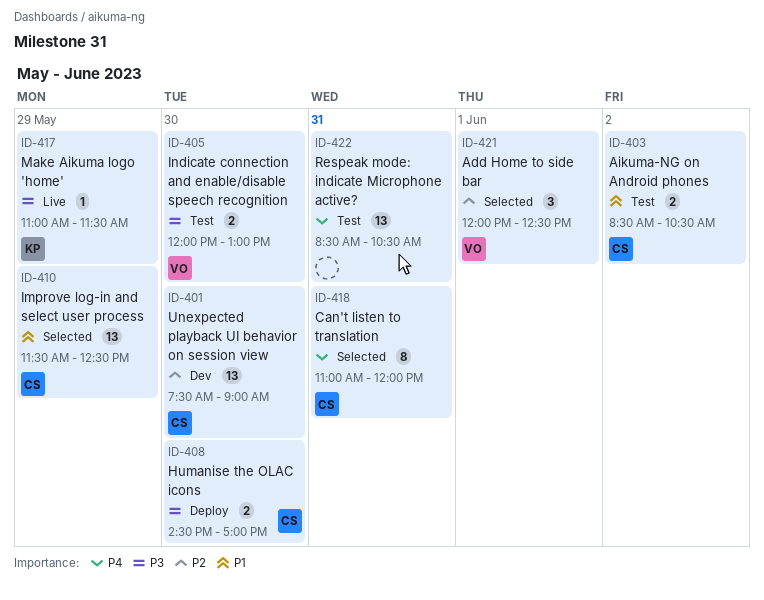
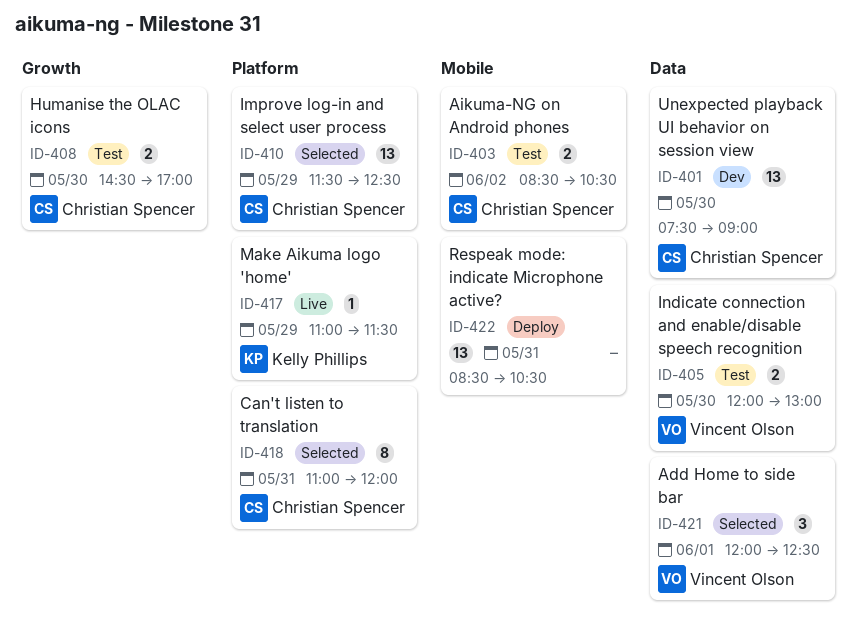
ID-408, status: Deploy -> Test
ID-422, status: Test -> Deploy

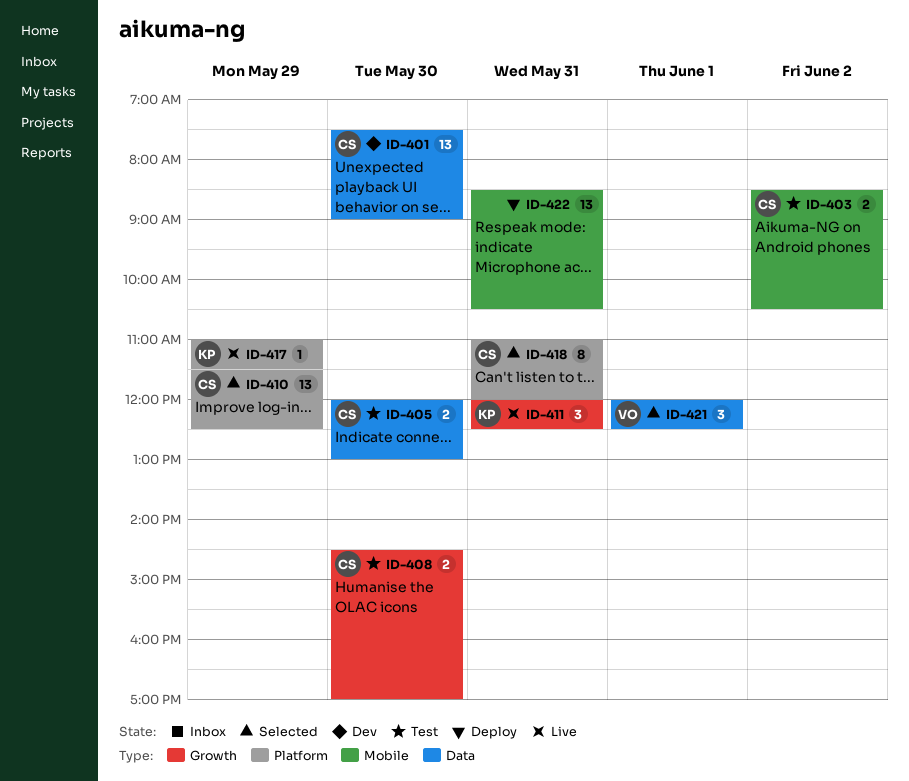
ID-405, owner: Vincent Olson -> Christian Spencer
ID-411: none -> present

